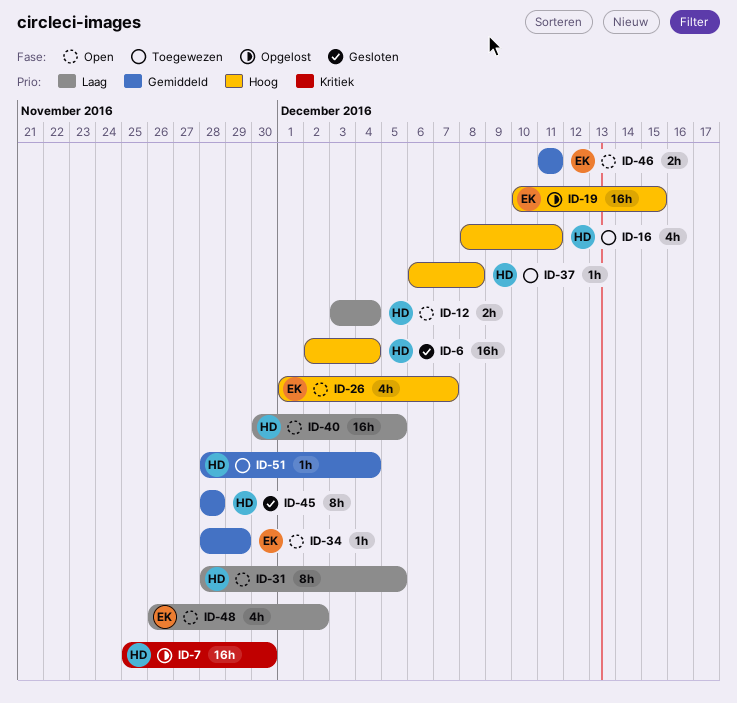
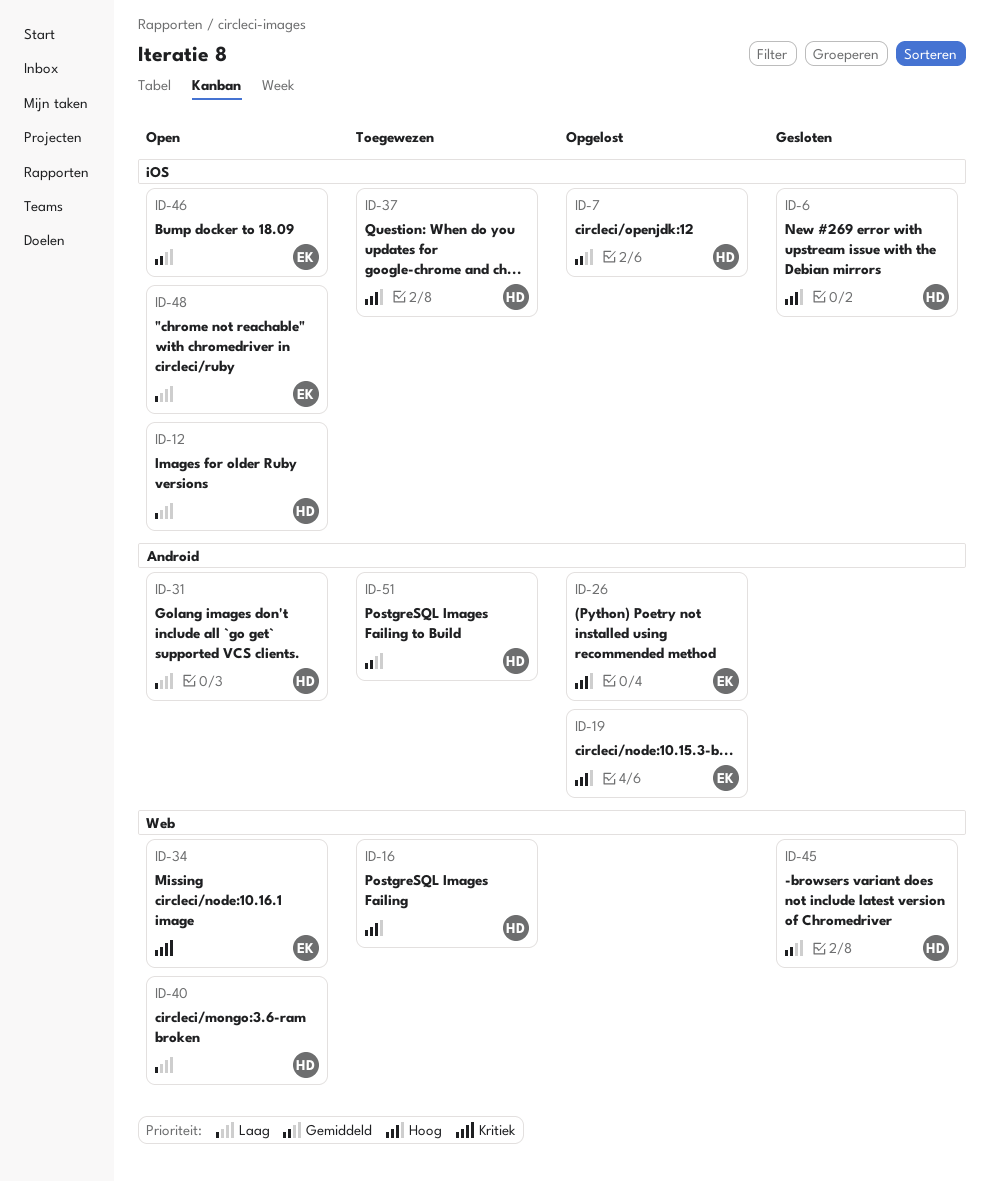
ID-7, priority: Kritiek -> Gemiddeld
ID-26, status: Open -> Opgelost
ID-34, priority: Gemiddeld -> Kritiek

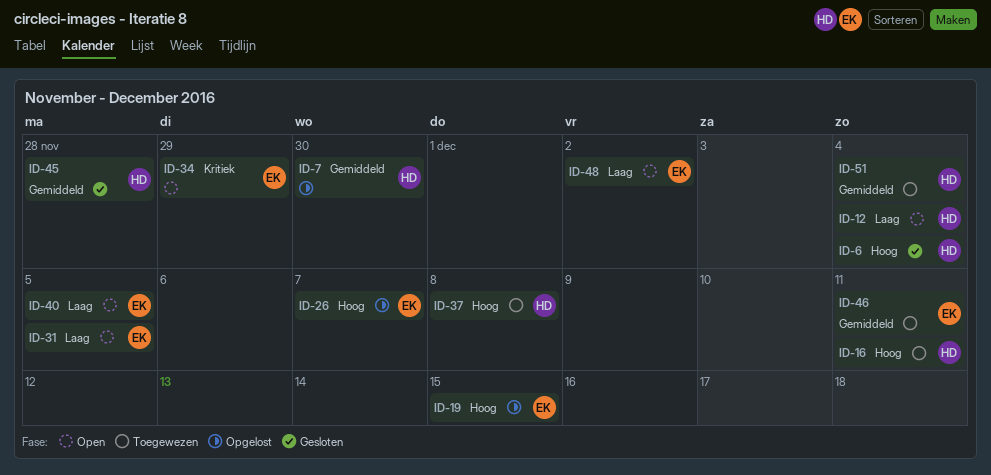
ID-31, owner: HD -> EK
ID-40, owner: HD -> EK
ID-46, status: Open -> Toegewezen

